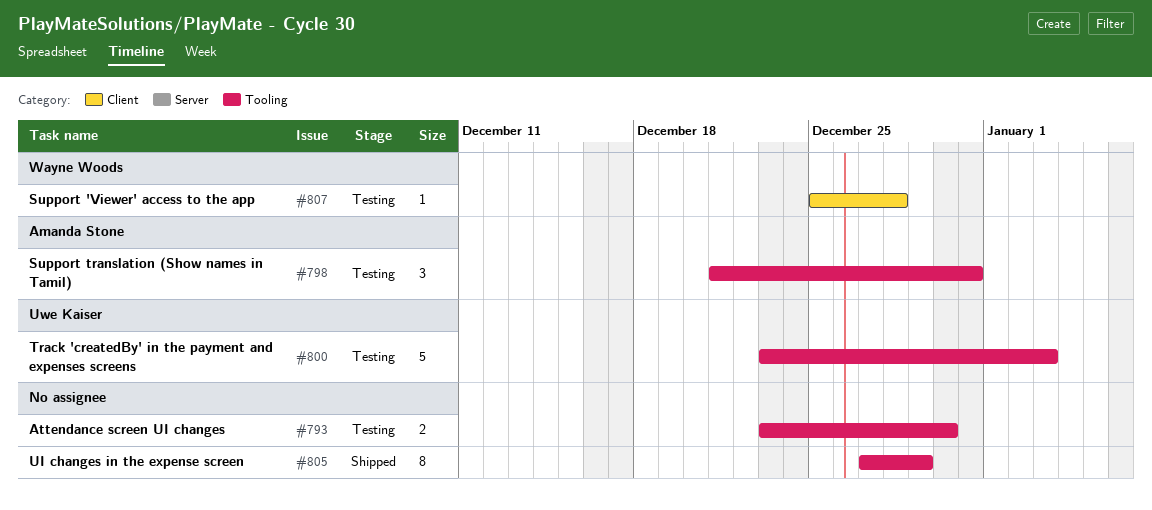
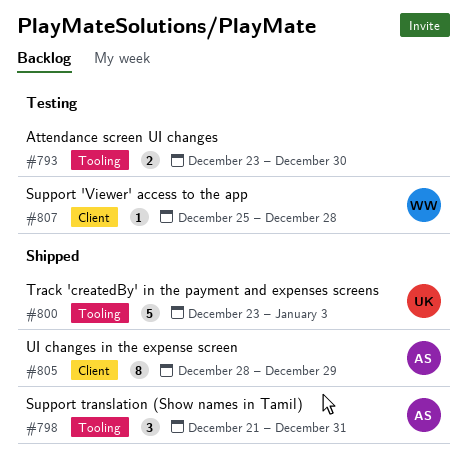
#798, status: Testing -> Shipped
#800, status: Testing -> Shipped
#805, owner: none -> Amanda Stone
#805, label: Tooling -> Client
#805, start: Dec 27 -> Dec 28

